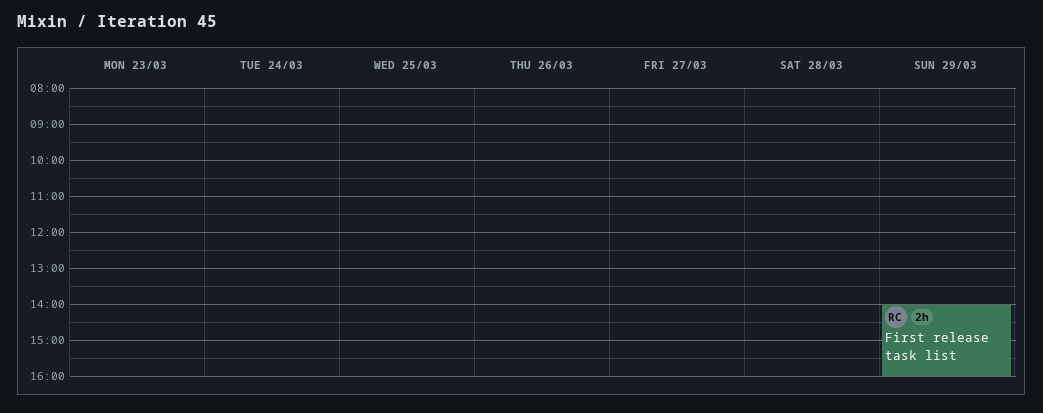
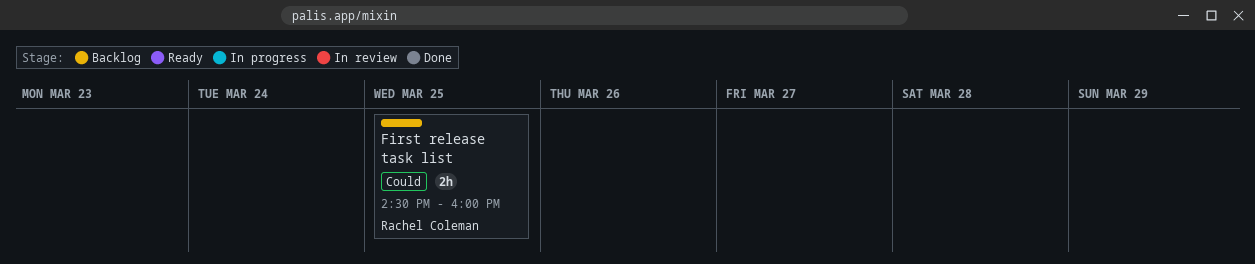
First release task list, day: Mar 29 -> Mar 25
First release task list, begins: 14:00 -> 14:30

